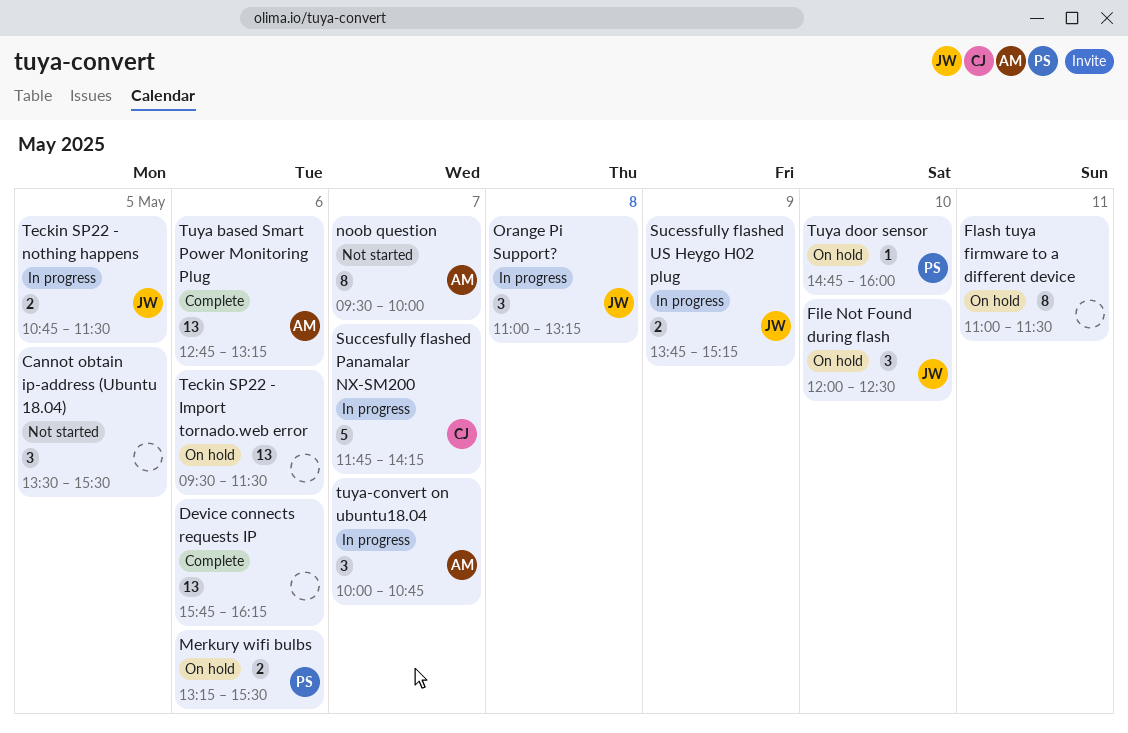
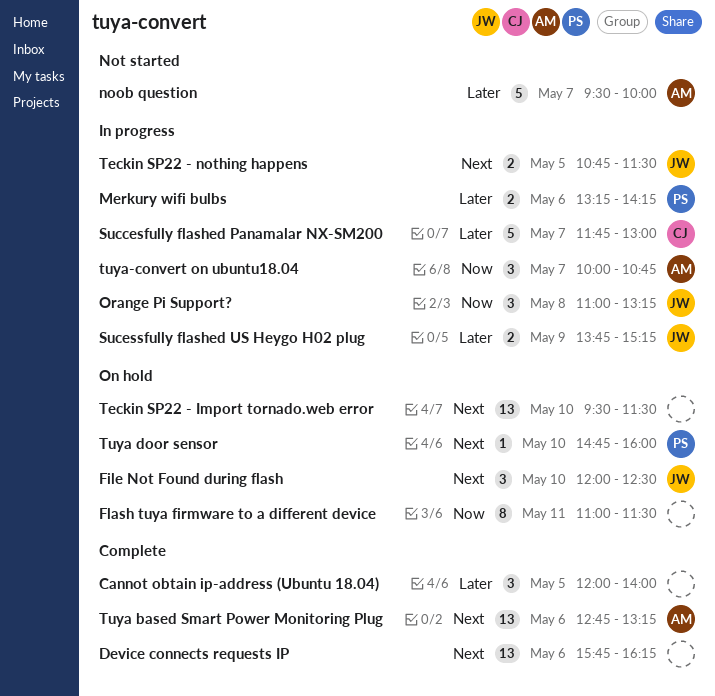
Cannot obtain ip-address (Ubuntu 18.04), status: Not started -> Complete
Cannot obtain ip-address (Ubuntu 18.04), begins: 13:30 -> 12:00
Cannot obtain ip-address (Ubuntu 18.04), ends: 15:30 -> 14:00
Merkury wifi bulbs, status: On hold -> In progress
Merkury wifi bulbs, ends: 15:30 -> 14:15
noob question, estimate: 8 -> 5
Succesfully flashed Panamalar NX-SM200, ends: 14:15 -> 13:00
Teckin SP22 - Import tornado.web error, day: May 6 -> May 10

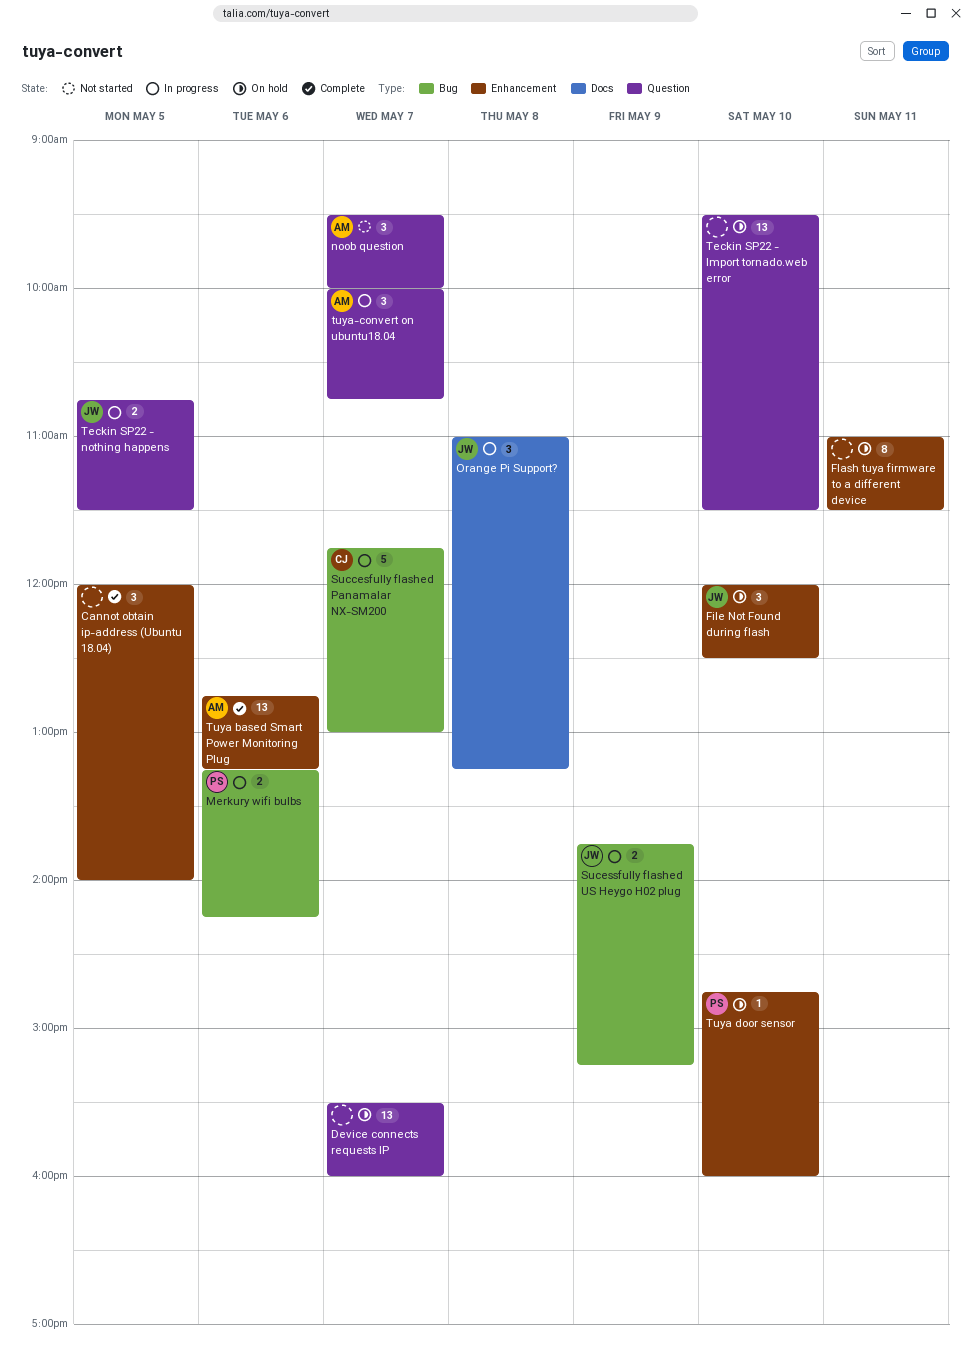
Device connects requests IP, status: Complete -> On hold
Device connects requests IP, day: May 6 -> May 7
Device connects requests IP, begins: 15:45 -> 15:30
Device connects requests IP, ends: 16:15 -> 16:00
noob question, estimate: 5 -> 3

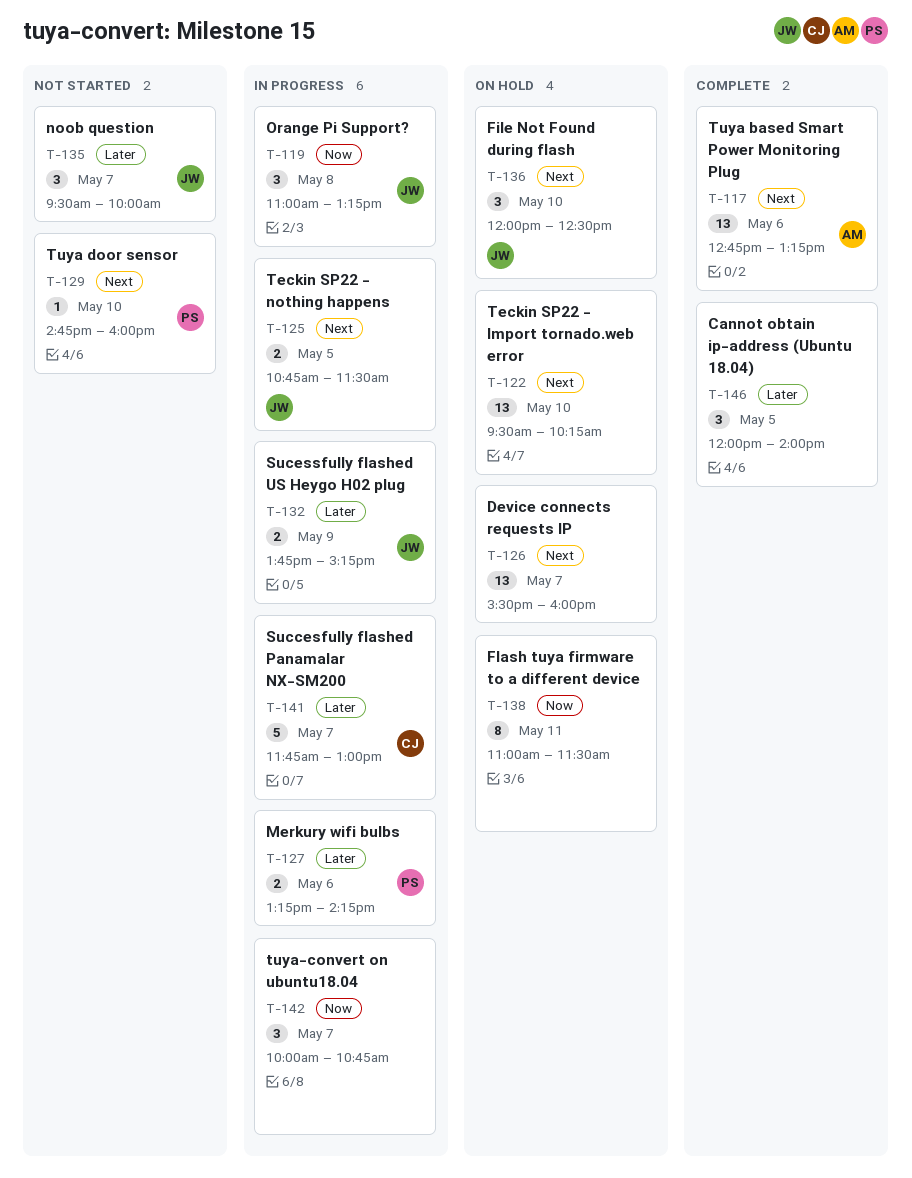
noob question, owner: AM -> JW
Teckin SP22 - Import tornado.web error, ends: 11:30 -> 10:15
Tuya door sensor, status: On hold -> Not started
tuya-convert on ubuntu18.04, owner: AM -> none

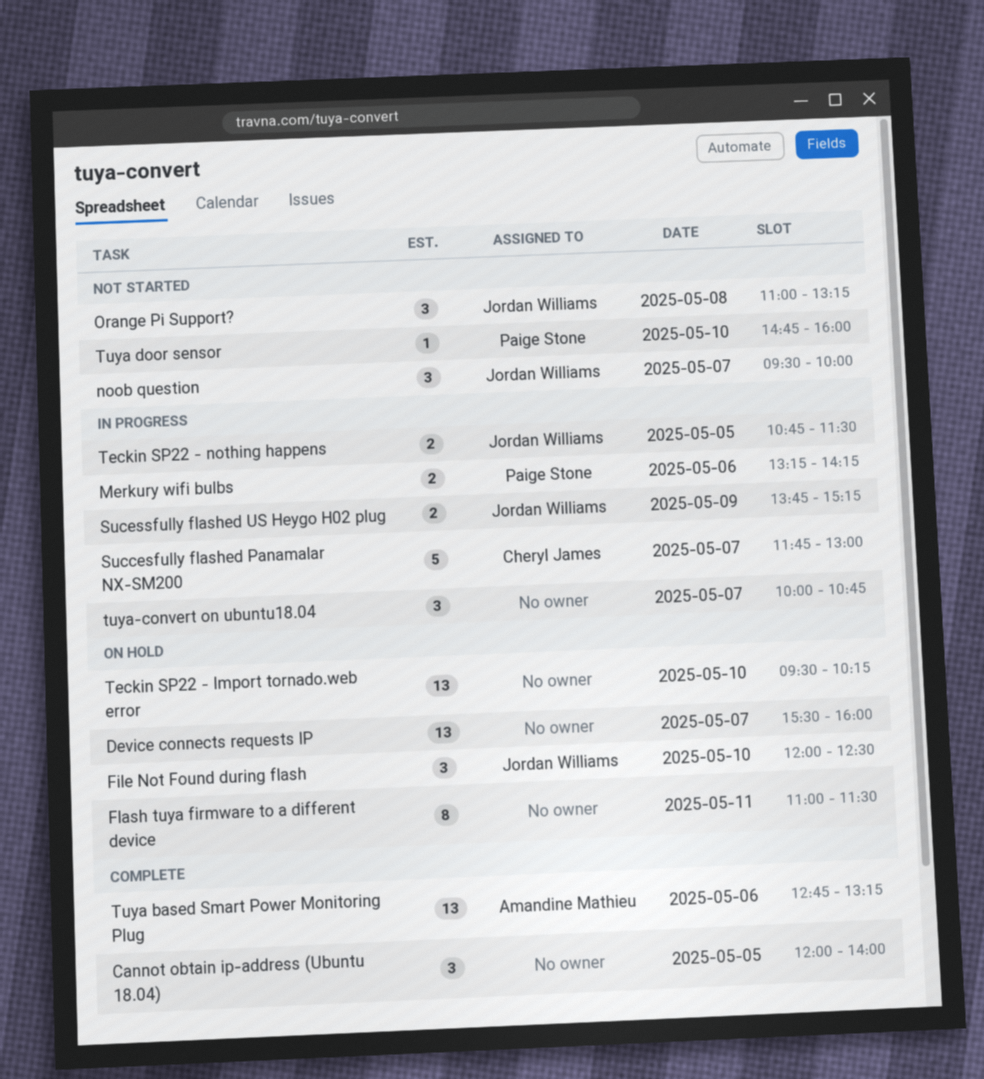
Orange Pi Support?, status: In progress -> Not started

